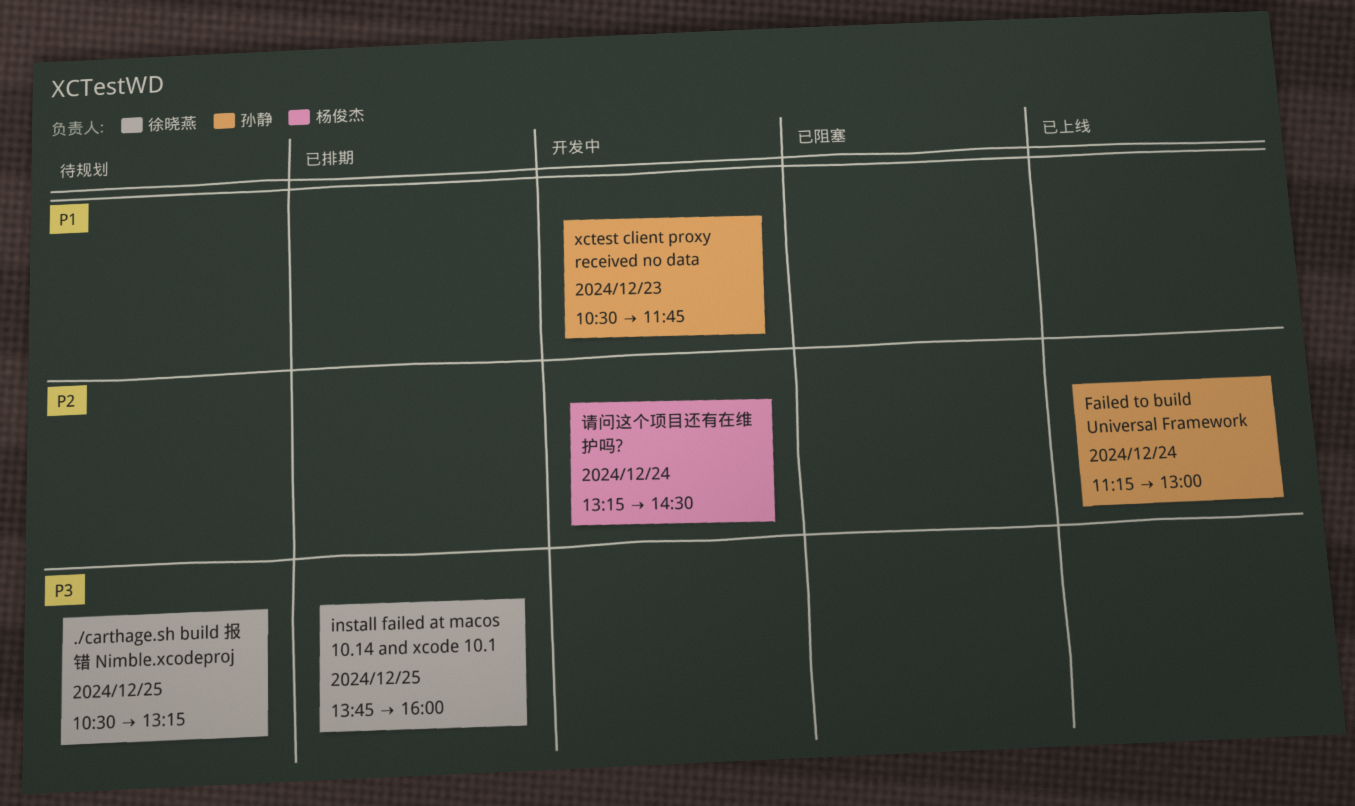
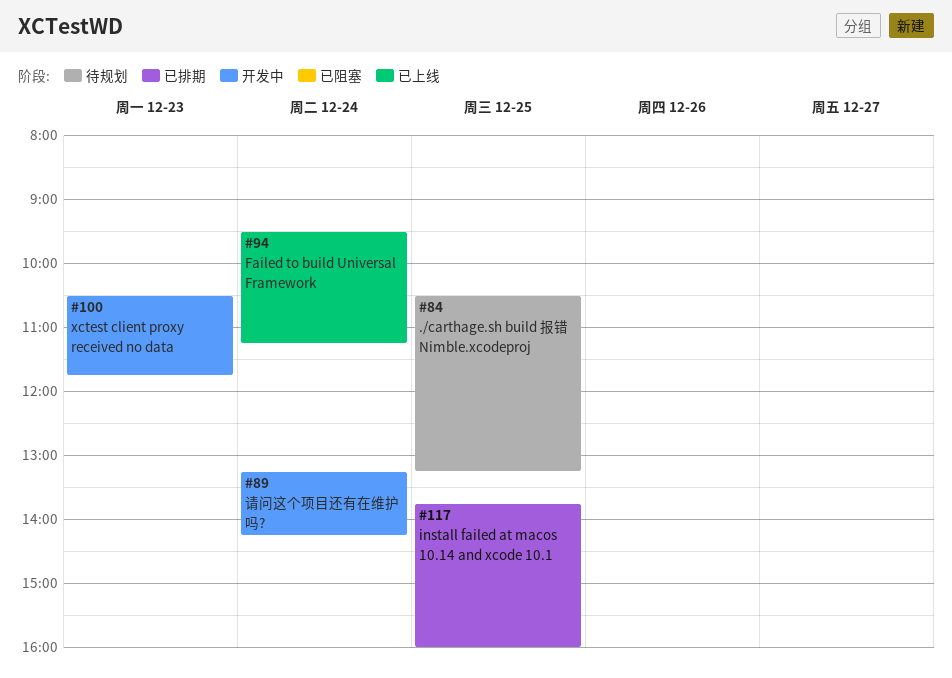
Failed to build Universal Framework, begins: 11:15 -> 09:30
Failed to build Universal Framework, ends: 13:00 -> 11:15
请问这个项目还有在维护吗?, ends: 14:30 -> 14:15

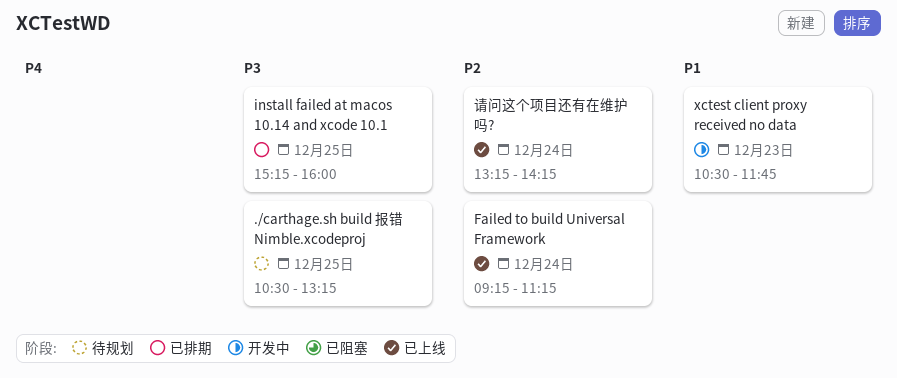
Failed to build Universal Framework, begins: 09:30 -> 09:15
install failed at macos 10.14 and xcode 10.1, begins: 13:45 -> 15:15
请问这个项目还有在维护吗?, status: 开发中 -> 已上线

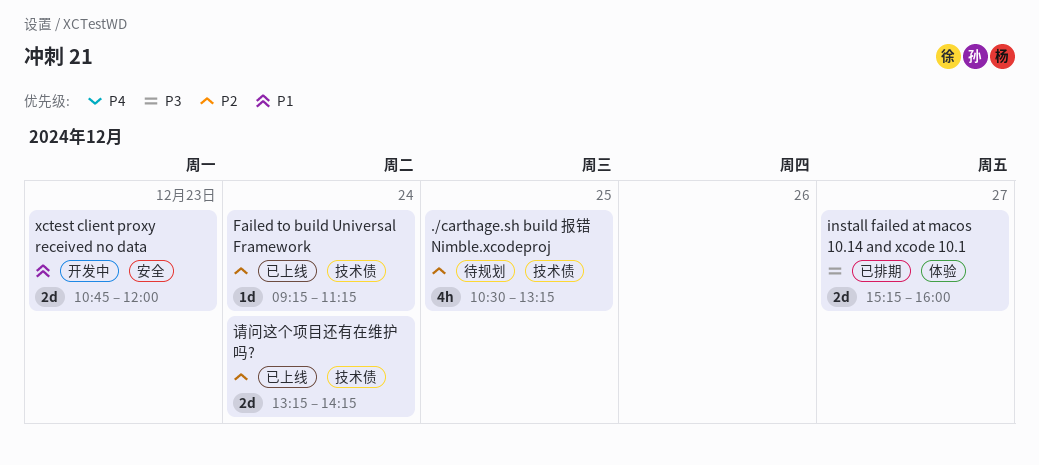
./carthage.sh build 报错 Nimble.xcodeproj, priority: P3 -> P2
install failed at macos 10.14 and xcode 10.1, day: Dec 25 -> Dec 27
xctest client proxy received no data, begins: 10:30 -> 10:45
xctest client proxy received no data, ends: 11:45 -> 12:00

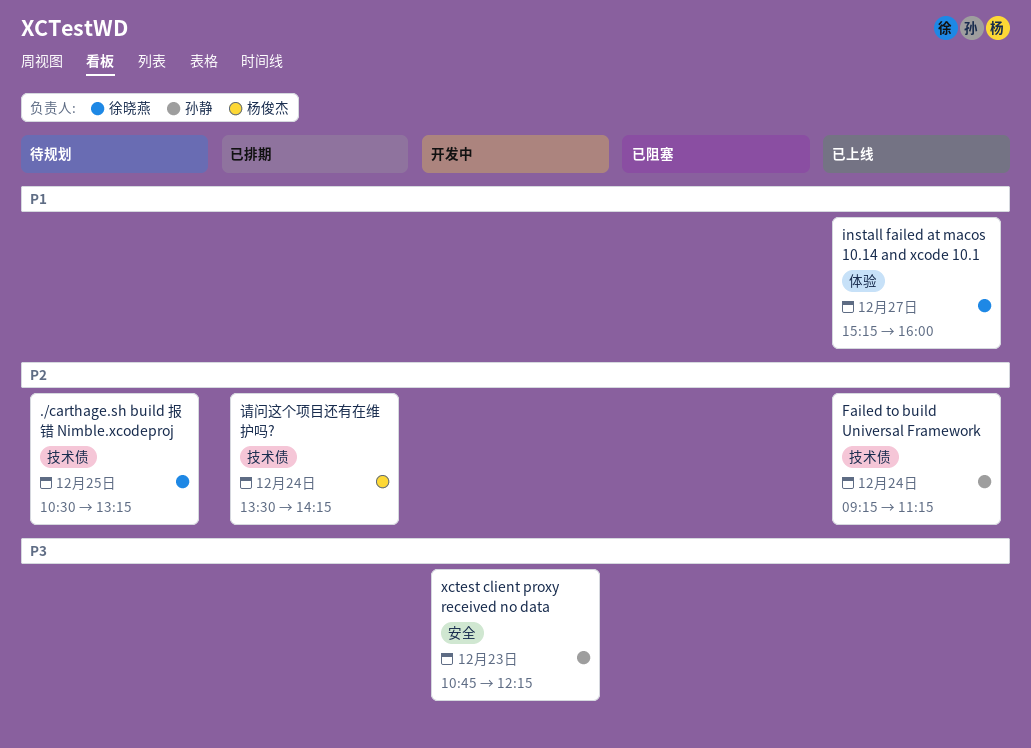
install failed at macos 10.14 and xcode 10.1, status: 已排期 -> 已上线
install failed at macos 10.14 and xcode 10.1, priority: P3 -> P1
xctest client proxy received no data, priority: P1 -> P3
xctest client proxy received no data, ends: 12:00 -> 12:15
请问这个项目还有在维护吗?, status: 已上线 -> 已排期
请问这个项目还有在维护吗?, begins: 13:15 -> 13:30

